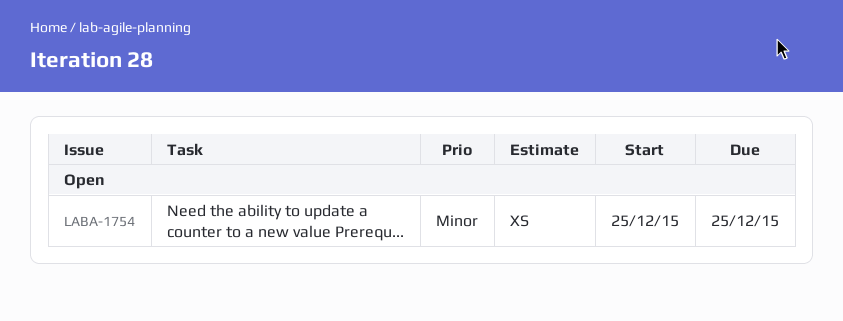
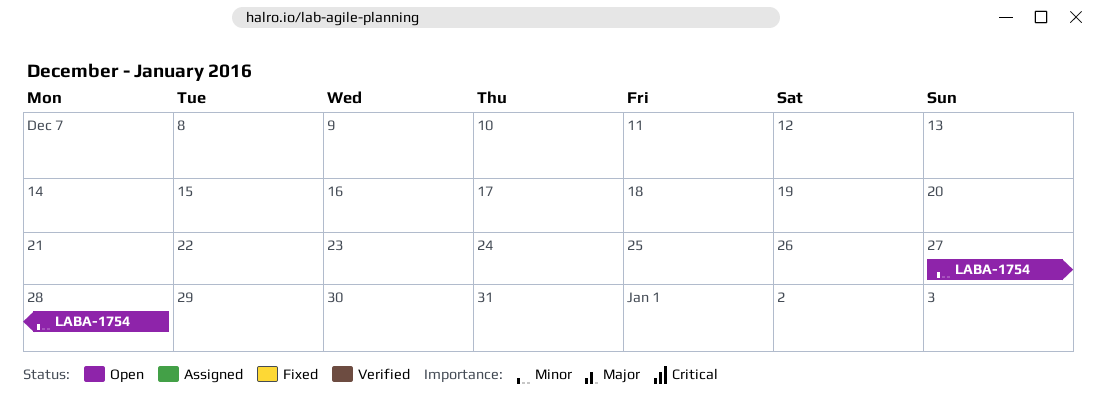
LABA-1754, start: Dec 25 -> Dec 27
LABA-1754, due: Dec 25 -> Dec 28

